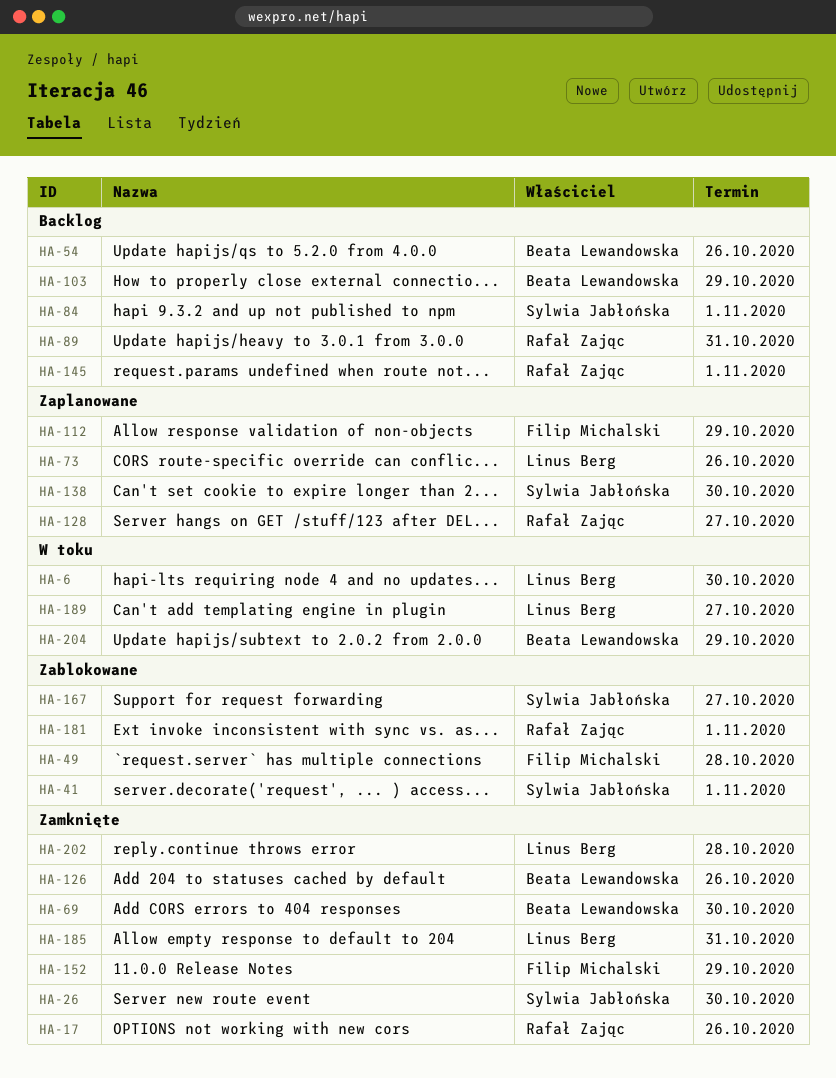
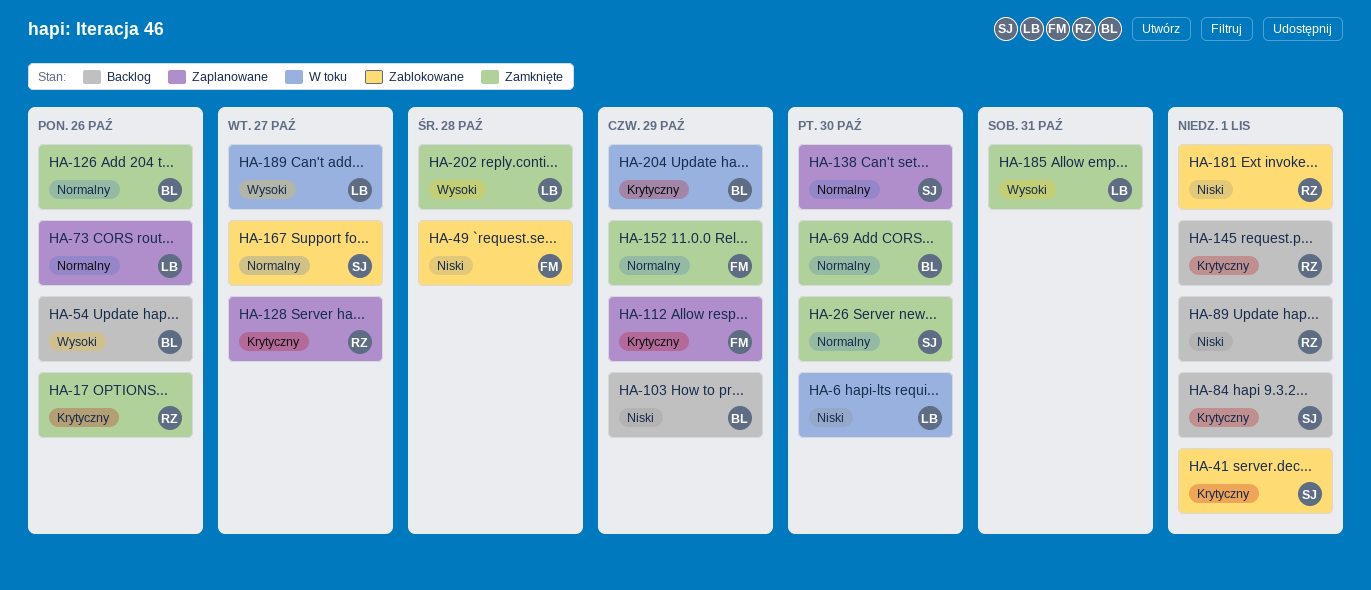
HA-89, due: Oct 31 -> Nov 1

